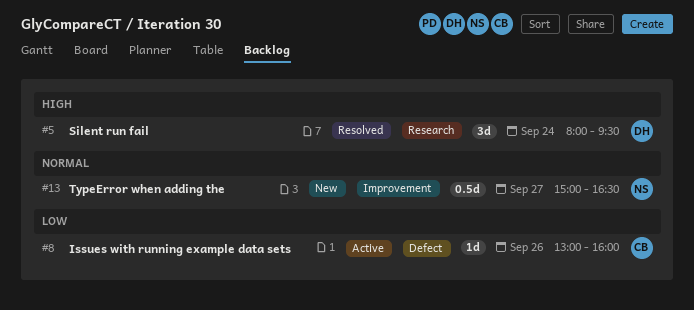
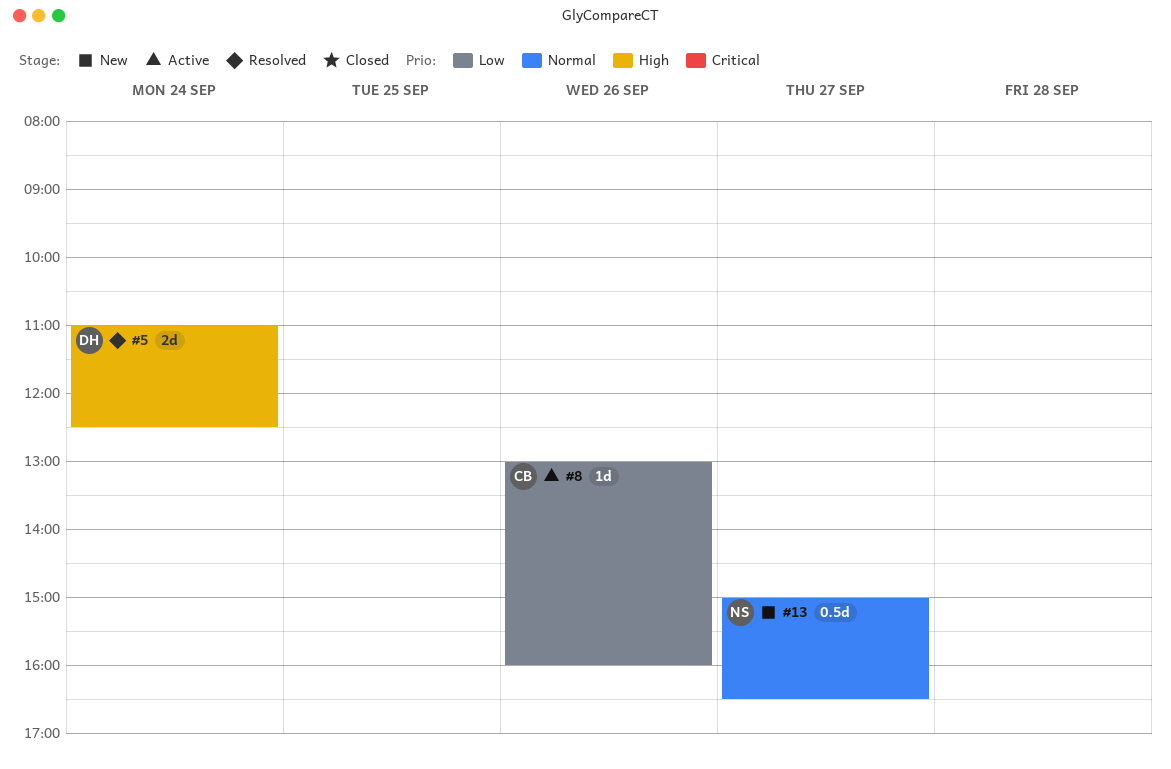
#5, estimate: 3d -> 2d
#5, begins: 08:00 -> 11:00
#5, ends: 09:30 -> 12:30

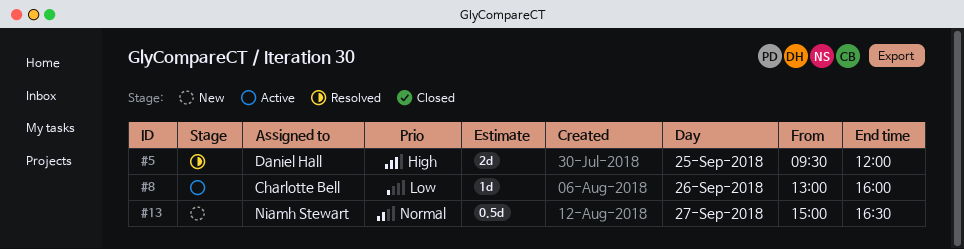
#5, day: Sep 24 -> Sep 25
#5, begins: 11:00 -> 09:30
#5, ends: 12:30 -> 12:00

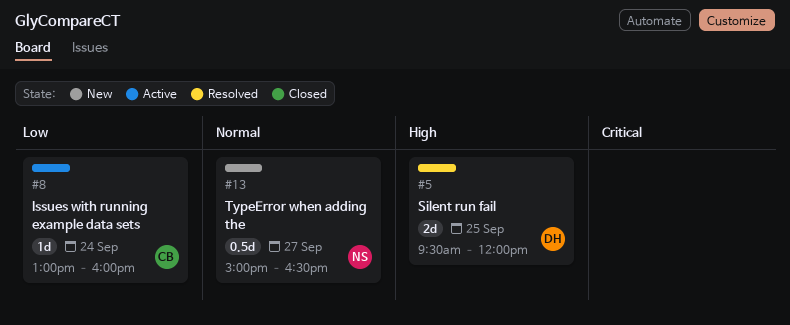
#8, day: Sep 26 -> Sep 24

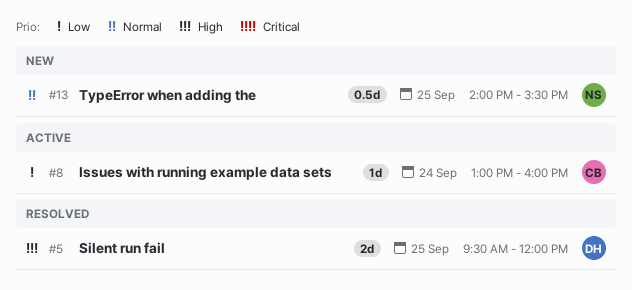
#13, day: Sep 27 -> Sep 25
#13, begins: 15:00 -> 14:00
#13, ends: 16:30 -> 15:30

